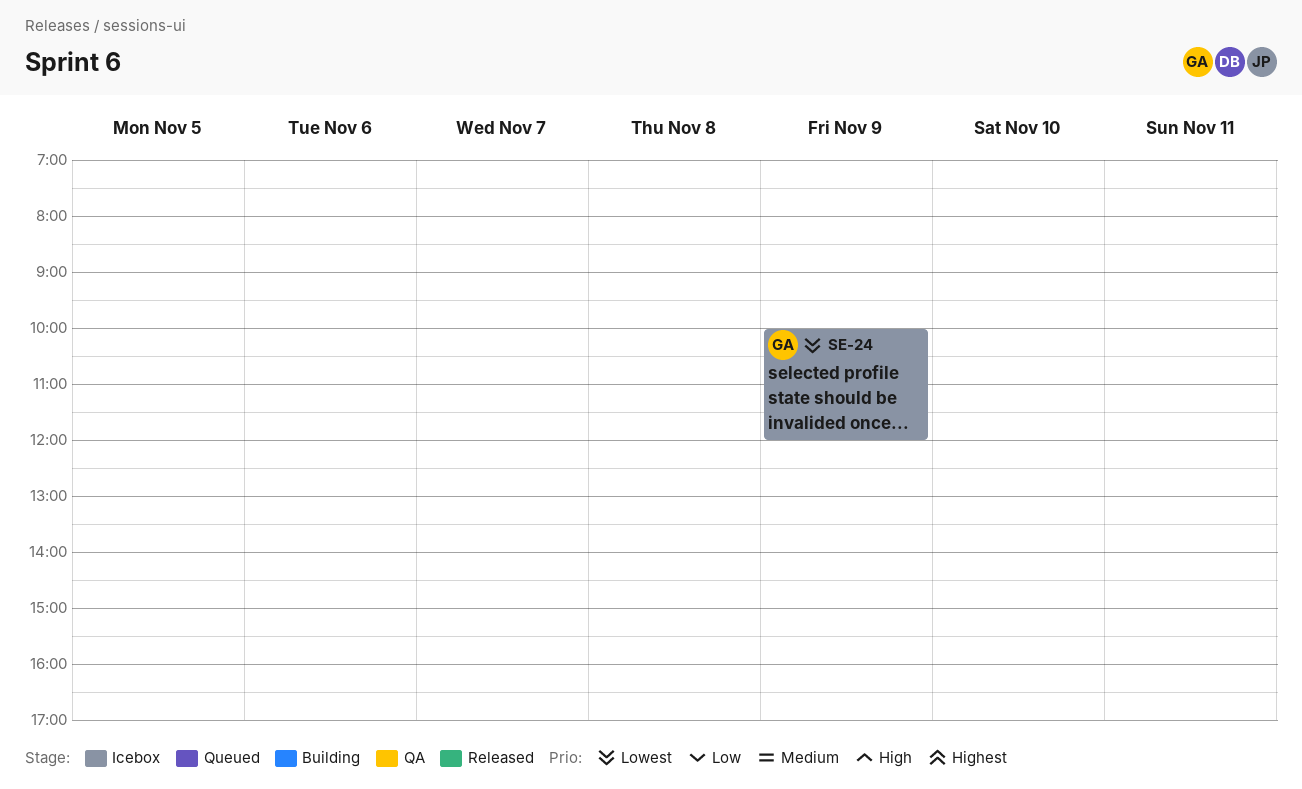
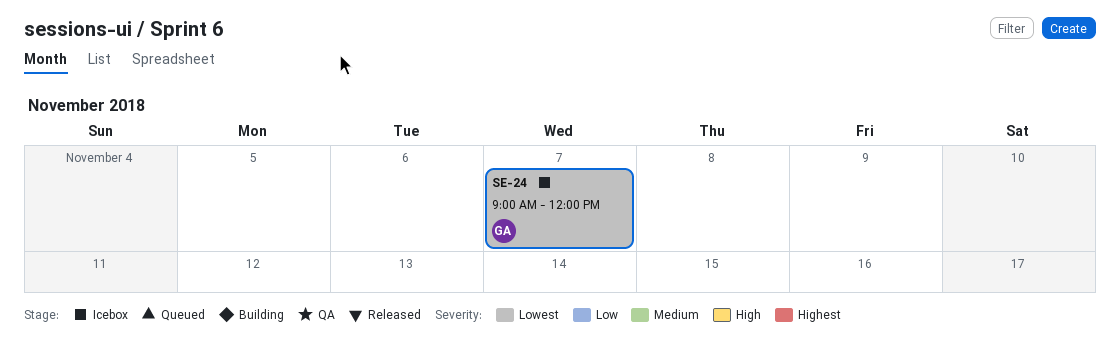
SE-24, day: Nov 9 -> Nov 7
SE-24, begins: 10:00 -> 09:00

